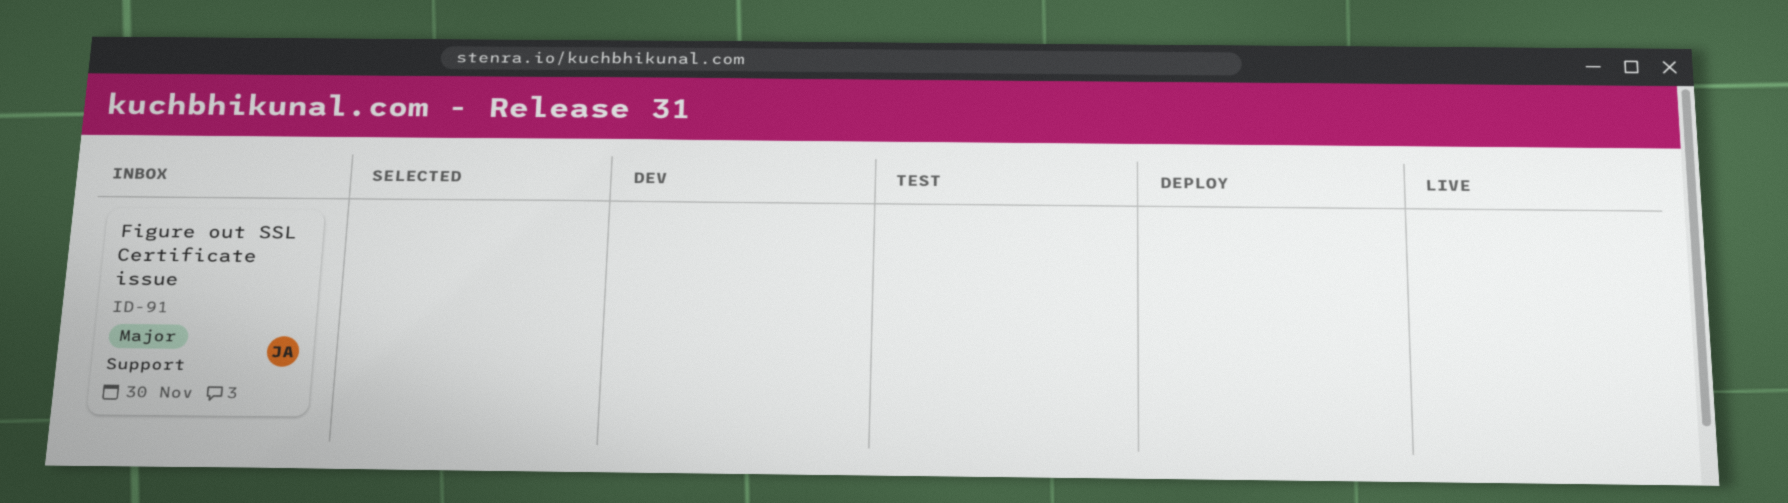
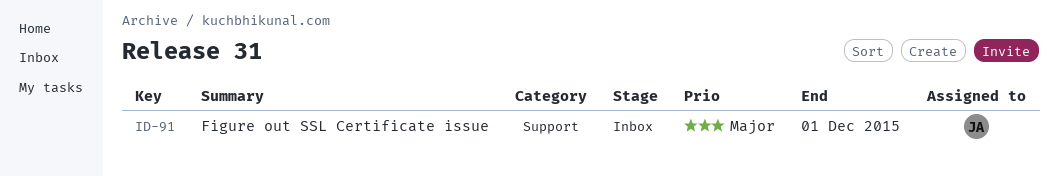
ID-91, due: Nov 30 -> Dec 1

